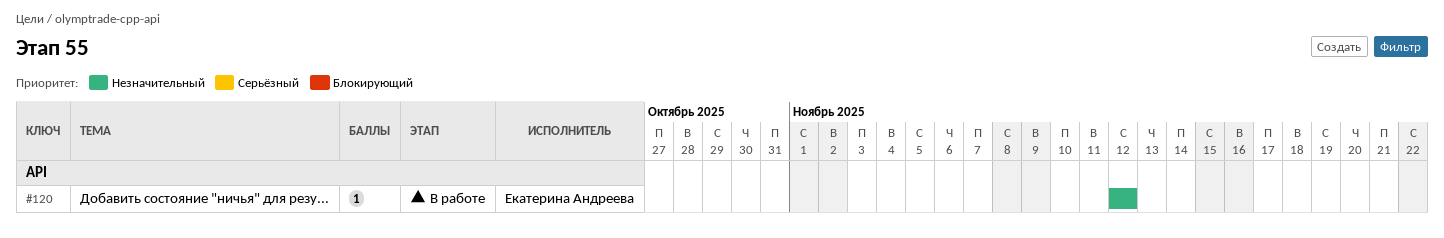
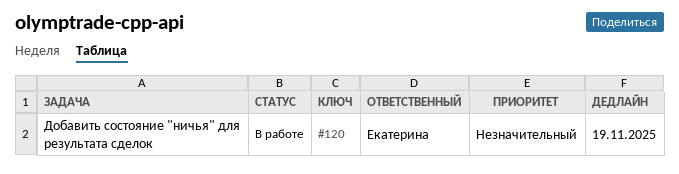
#120, due: Nov 12 -> Nov 19

